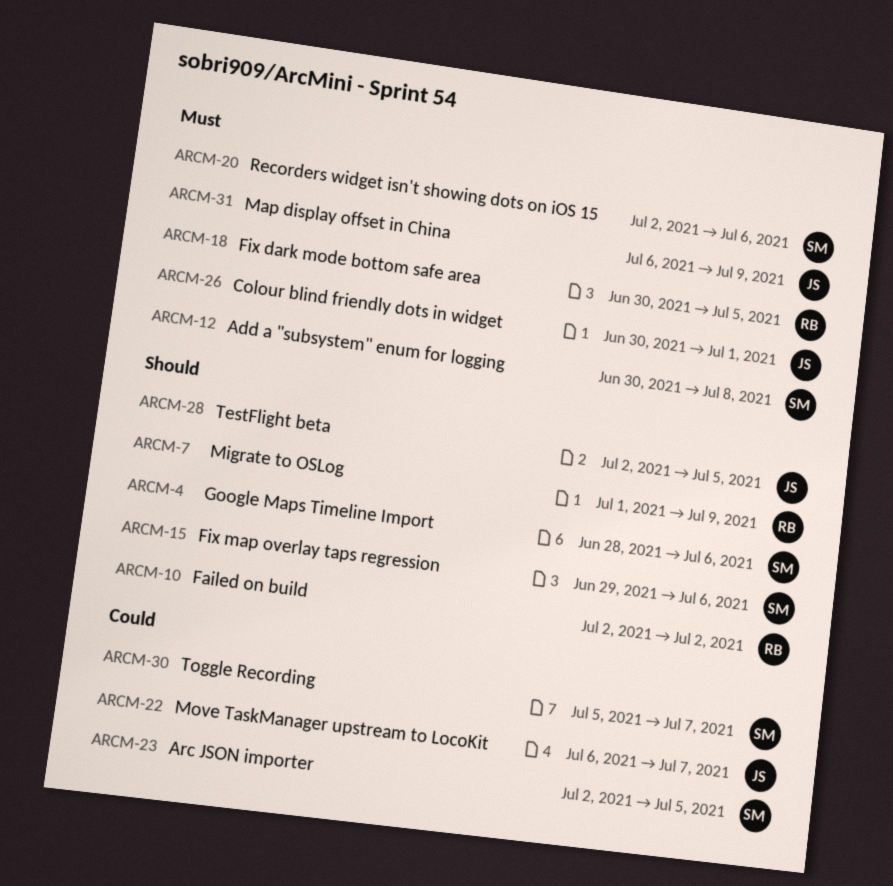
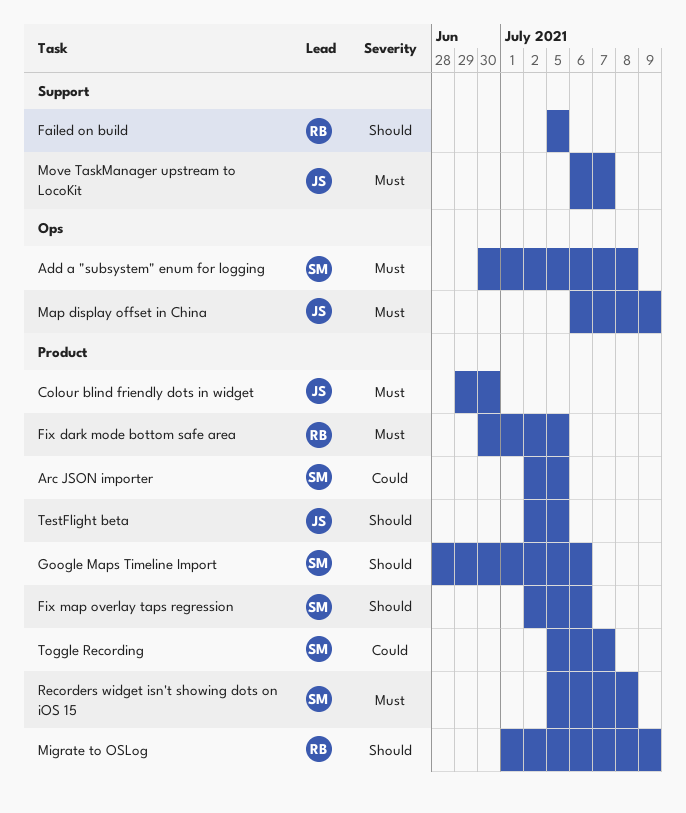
Colour blind friendly dots in widget, start: Jun 30 -> Jun 29
Colour blind friendly dots in widget, due: Jul 1 -> Jun 30
Failed on build, start: Jul 2 -> Jul 5
Failed on build, due: Jul 2 -> Jul 5
Fix map overlay taps regression, start: Jun 29 -> Jul 2
Move TaskManager upstream to LocoKit, priority: Could -> Must
Recorders widget isn't showing dots on iOS 15, start: Jul 2 -> Jul 5
Recorders widget isn't showing dots on iOS 15, due: Jul 6 -> Jul 8

